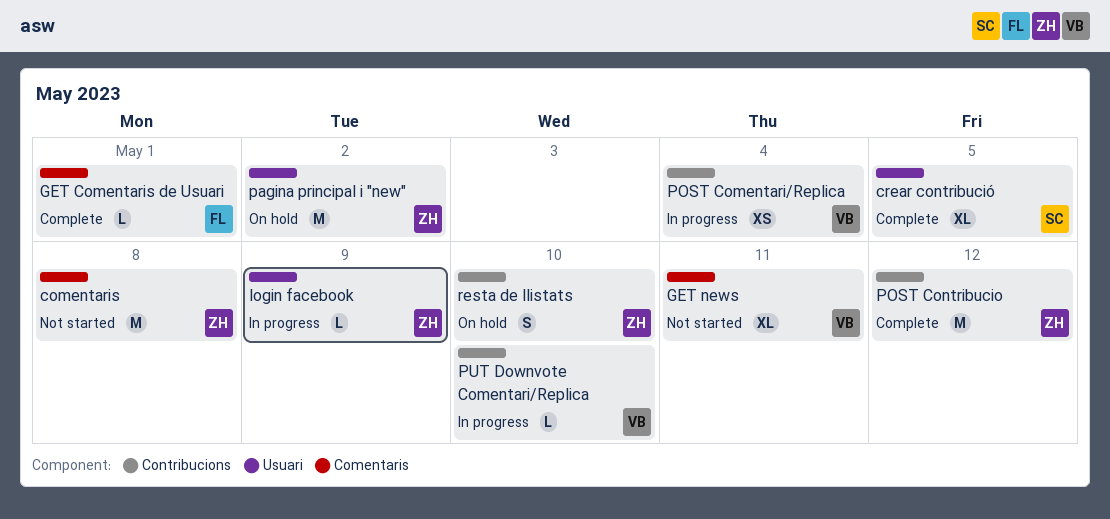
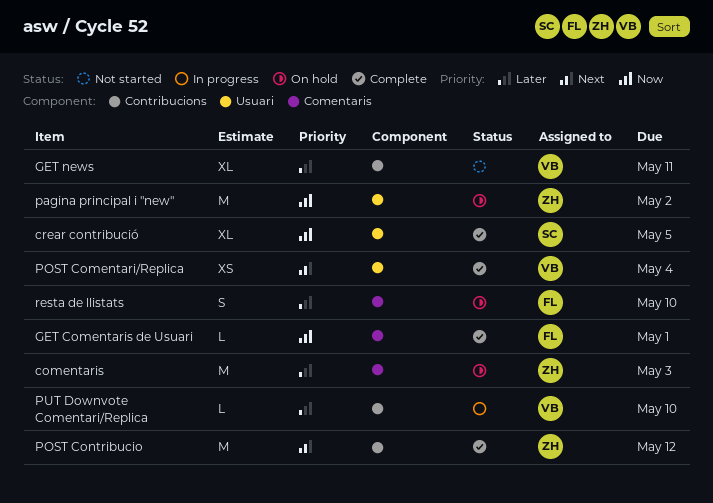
comentaris, status: Not started -> On hold
comentaris, due: May 8 -> May 3
GET news, label: Comentaris -> Contribucions
login facebook: present -> none
POST Comentari/Replica, status: In progress -> Complete
POST Comentari/Replica, label: Contribucions -> Usuari
resta de llistats, owner: ZH -> FL
resta de llistats, label: Contribucions -> Comentaris

